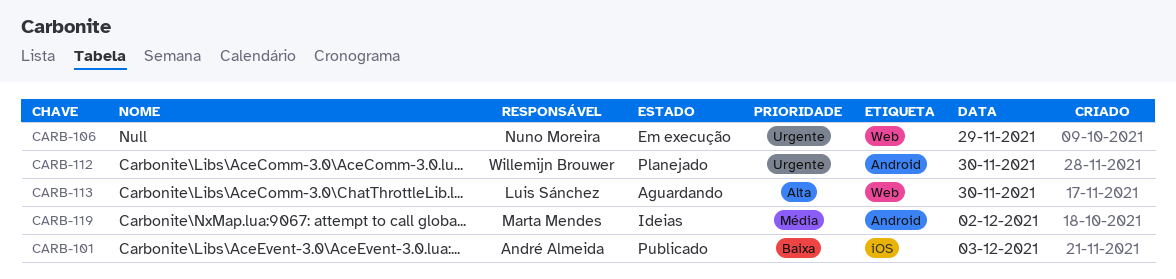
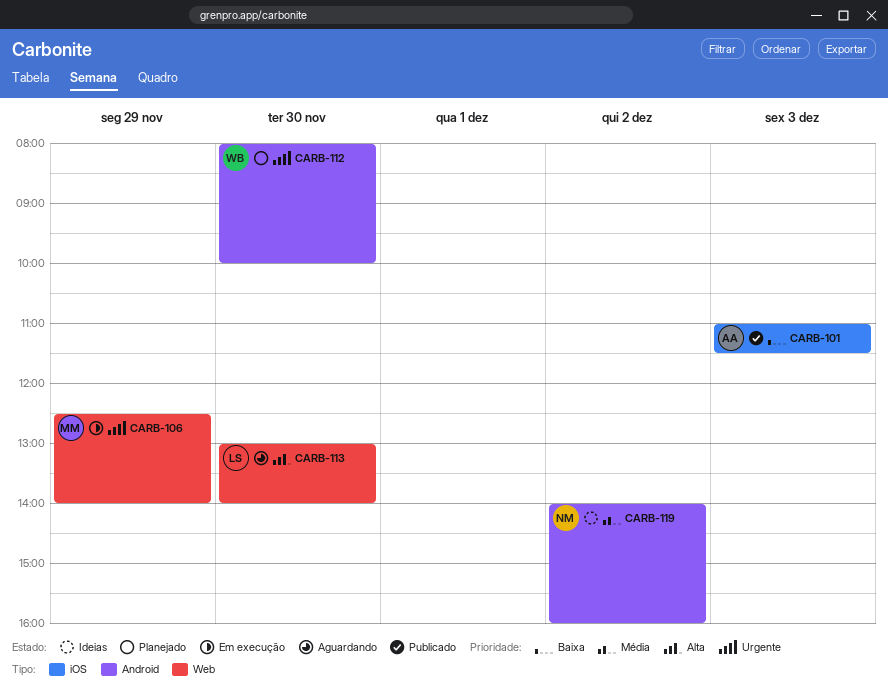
CARB-106, owner: Nuno Moreira -> Marta Mendes
CARB-119, owner: Marta Mendes -> Nuno Moreira

